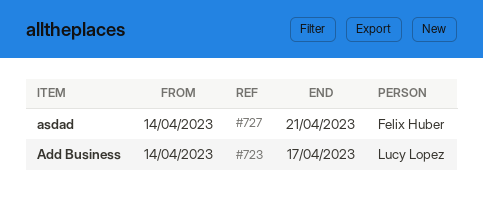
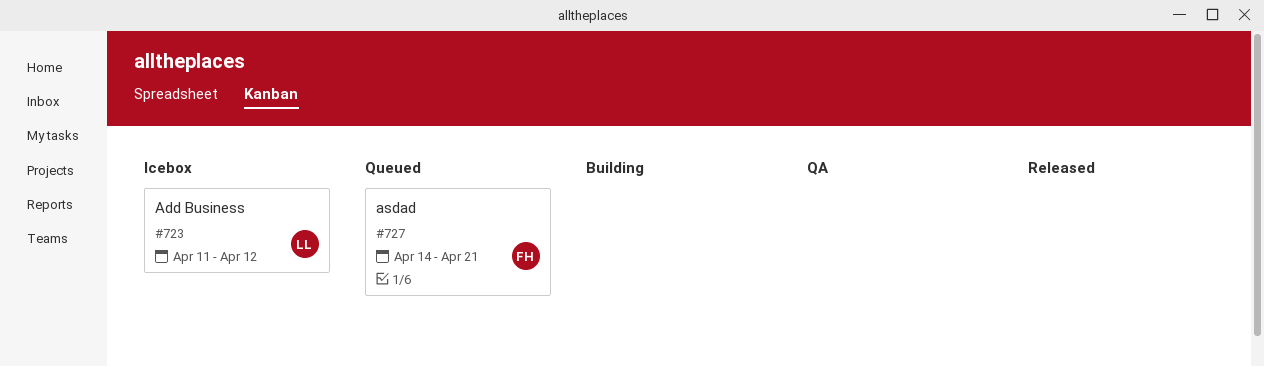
#723, start: Apr 14 -> Apr 11
#723, due: Apr 17 -> Apr 12

